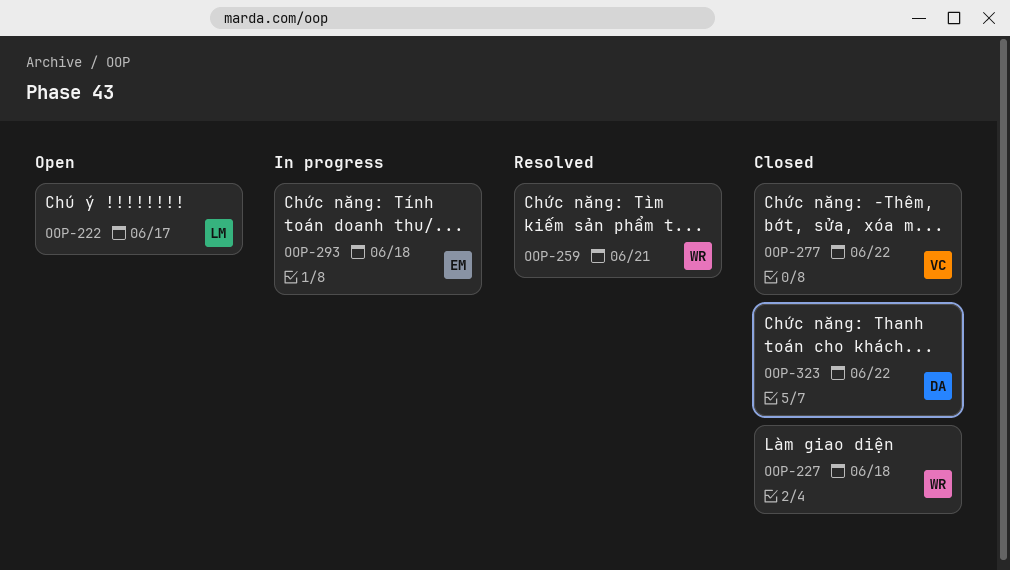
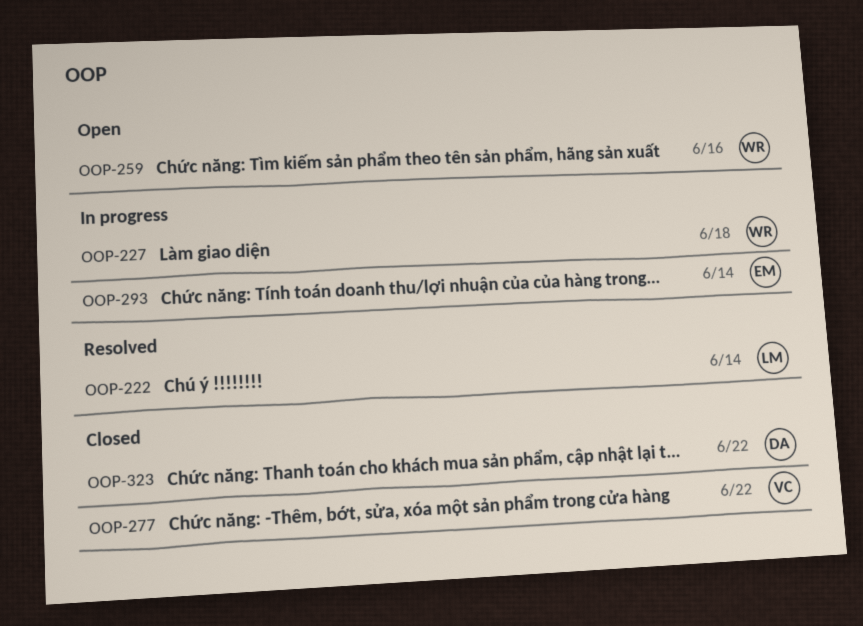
OOP-222, status: Open -> Resolved
OOP-222, due: Jun 17 -> Jun 14
OOP-227, status: Closed -> In progress
OOP-259, status: Resolved -> Open
OOP-259, due: Jun 21 -> Jun 16
OOP-293, due: Jun 18 -> Jun 14

